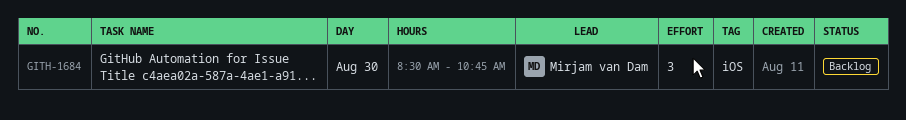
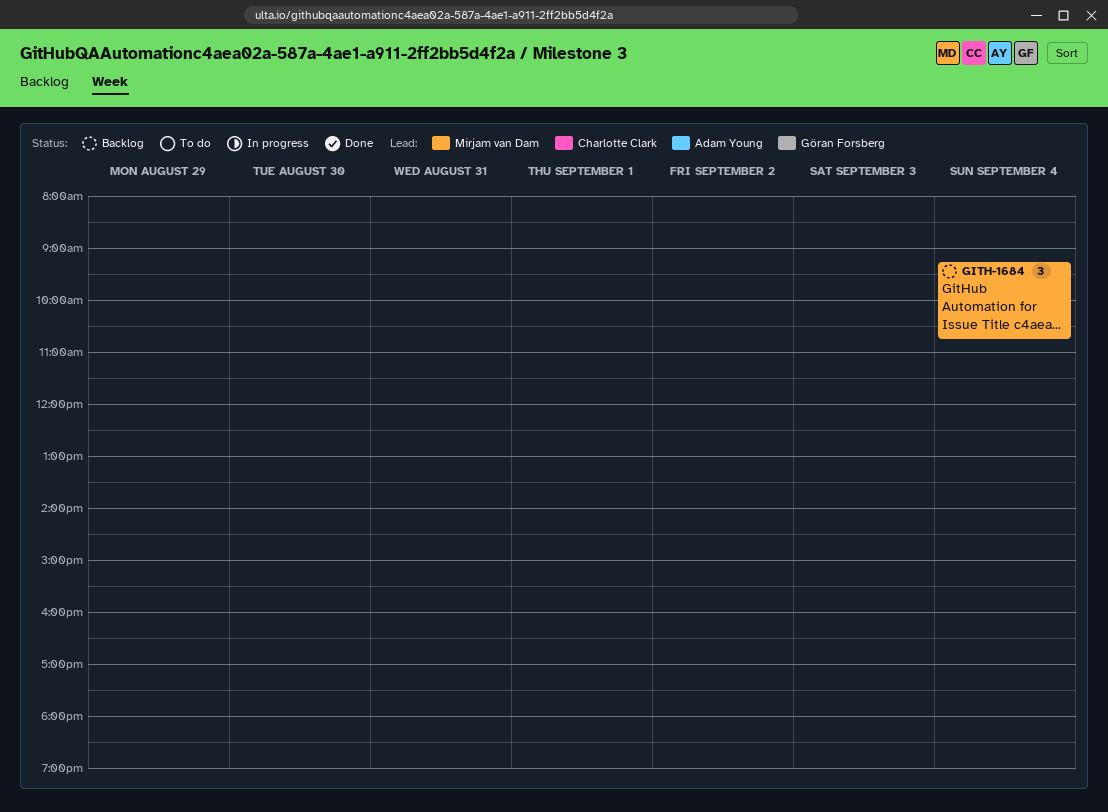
GITH-1684, day: Aug 30 -> Sep 4
GITH-1684, begins: 08:30 -> 09:15

